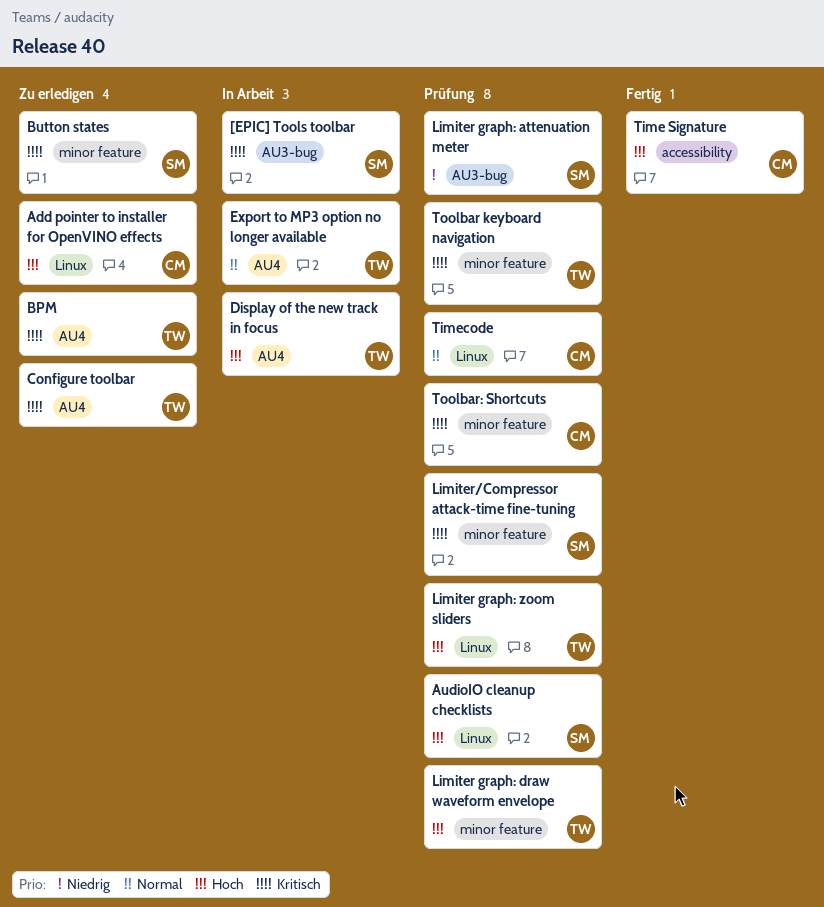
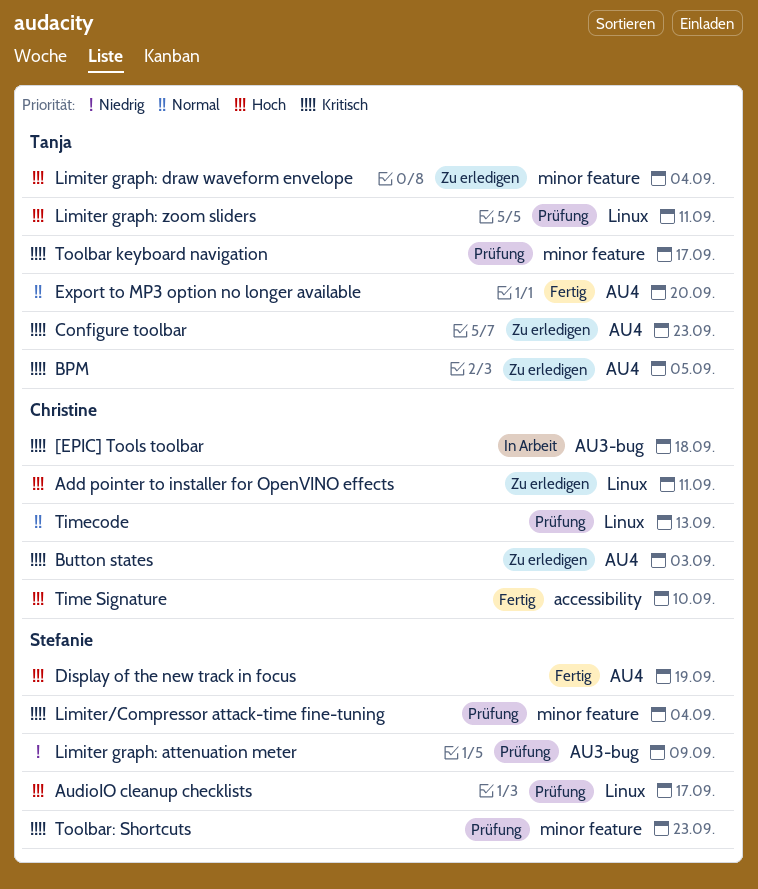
[EPIC] Tools toolbar, owner: Stefanie -> Christine
Button states, owner: Stefanie -> Christine
Button states, label: minor feature -> AU4
Display of the new track in focus, status: In Arbeit -> Fertig
Display of the new track in focus, owner: Tanja -> Stefanie
Export to MP3 option no longer available, status: In Arbeit -> Fertig
Limiter graph: draw waveform envelope, status: Prüfung -> Zu erledigen
Toolbar: Shortcuts, owner: Christine -> Stefanie

